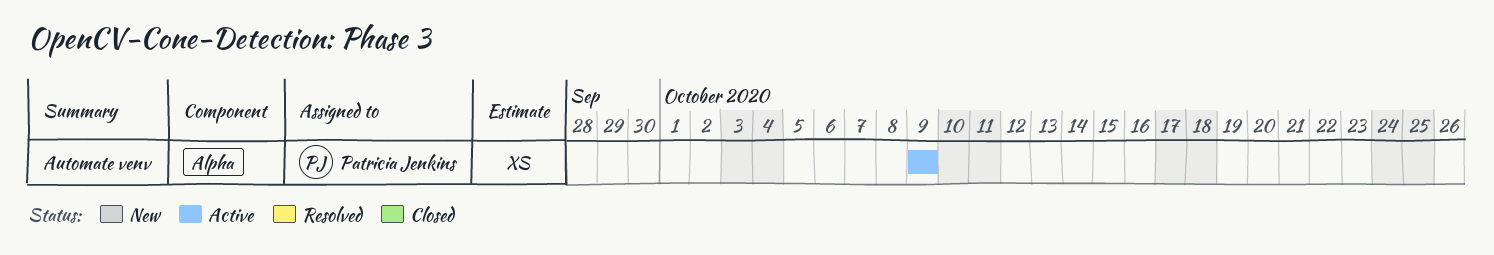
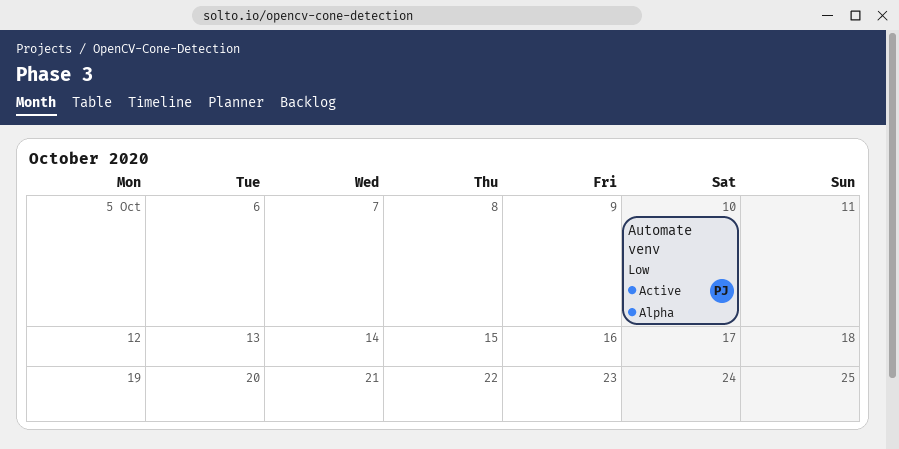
Automate venv, due: Oct 9 -> Oct 10

